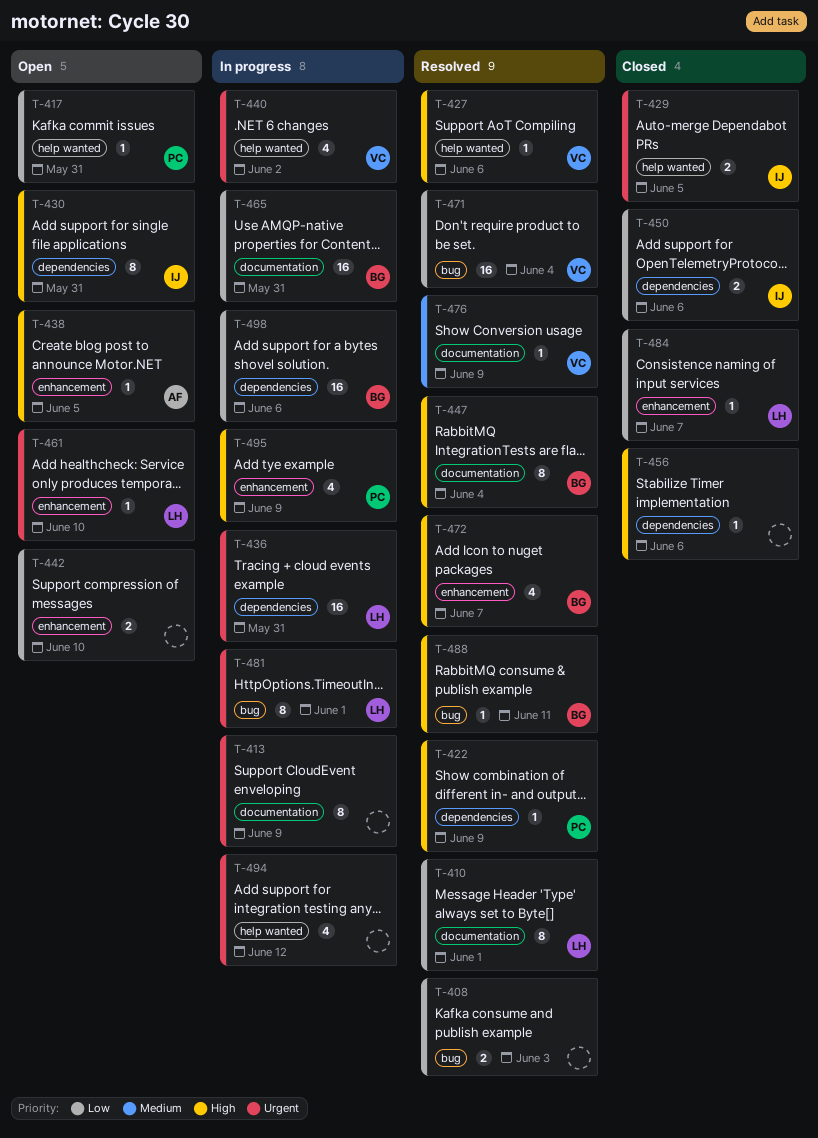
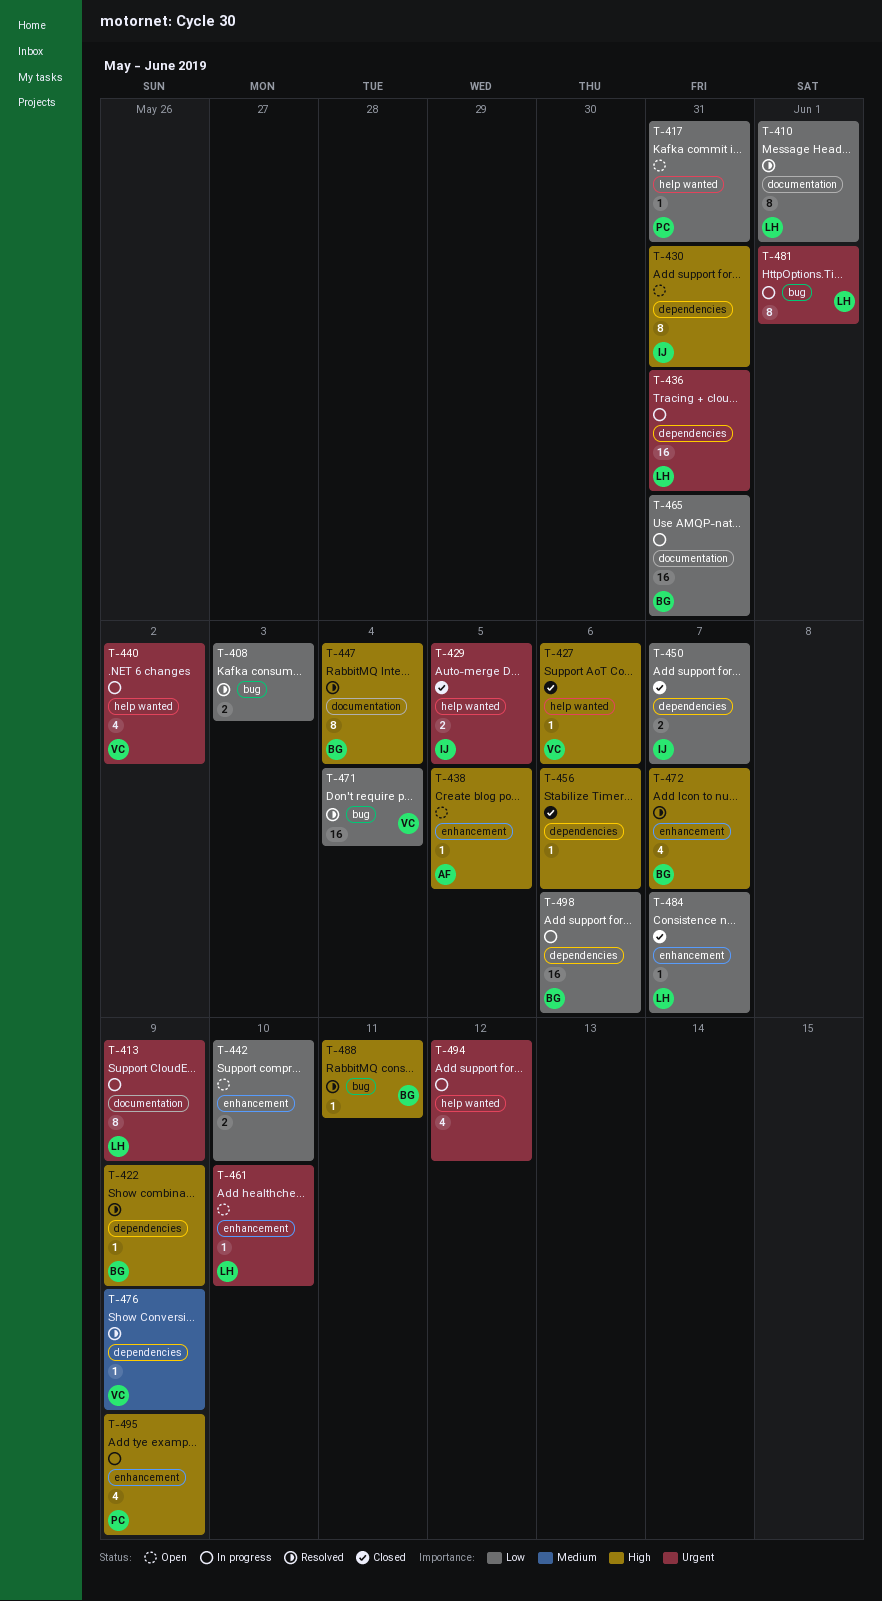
T-413, owner: none -> LH
T-422, owner: PC -> BG
T-427, status: Resolved -> Closed
T-450, due: Jun 6 -> Jun 7
T-476, label: documentation -> dependencies

